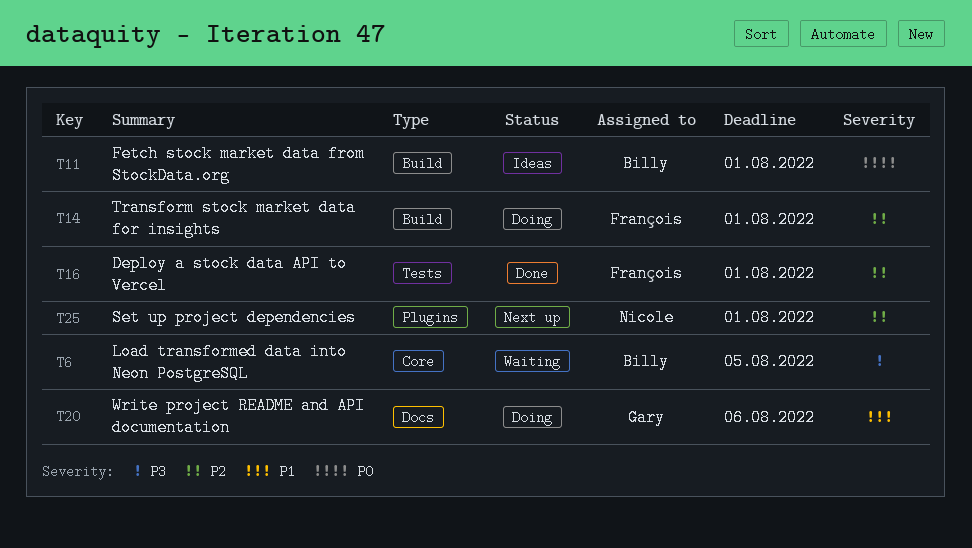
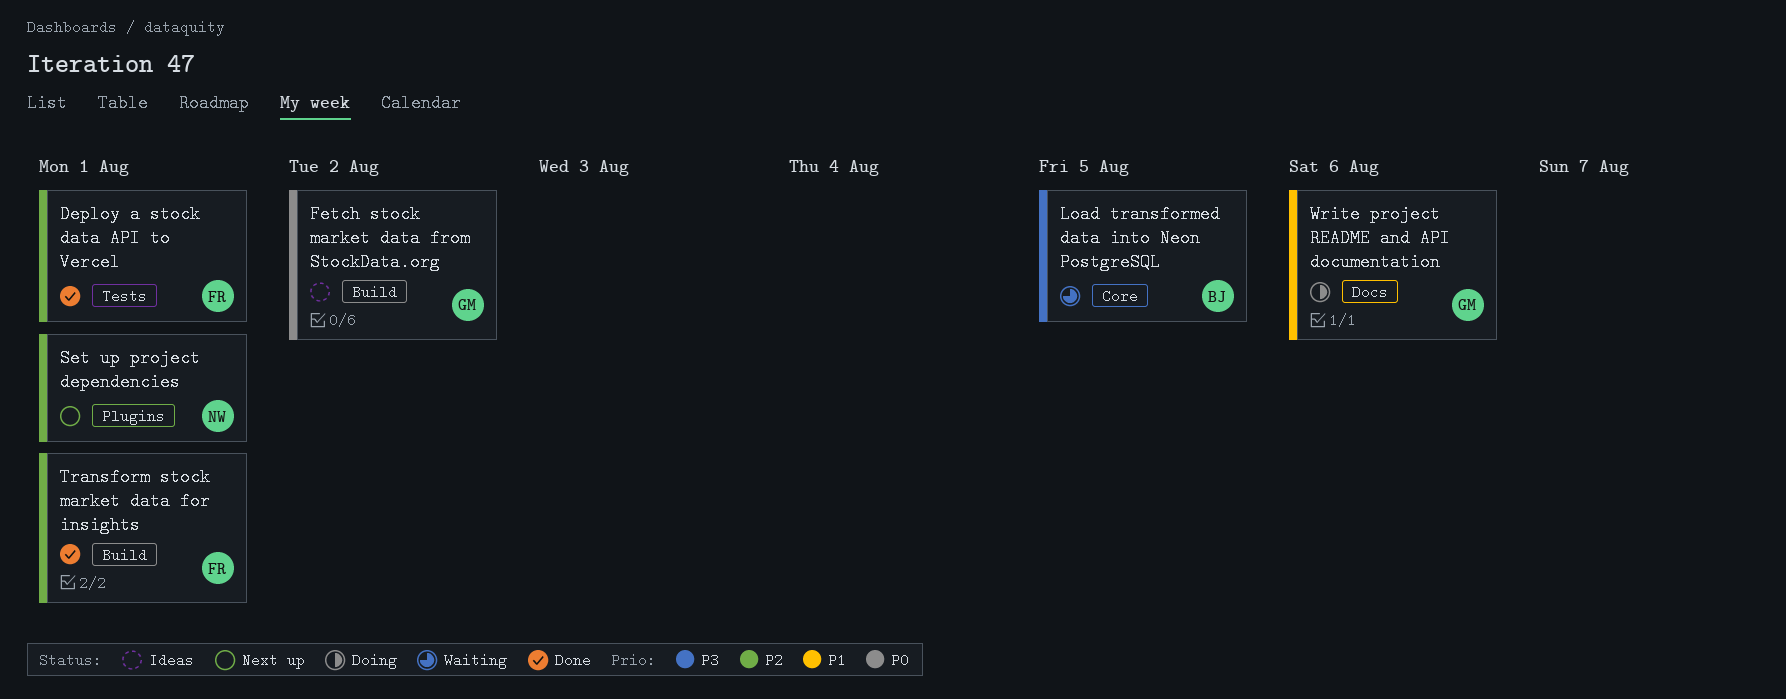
Fetch stock market data from StockData.org, owner: Billy -> Gary
Fetch stock market data from StockData.org, due: Aug 1 -> Aug 2
Transform stock market data for insights, status: Doing -> Done

